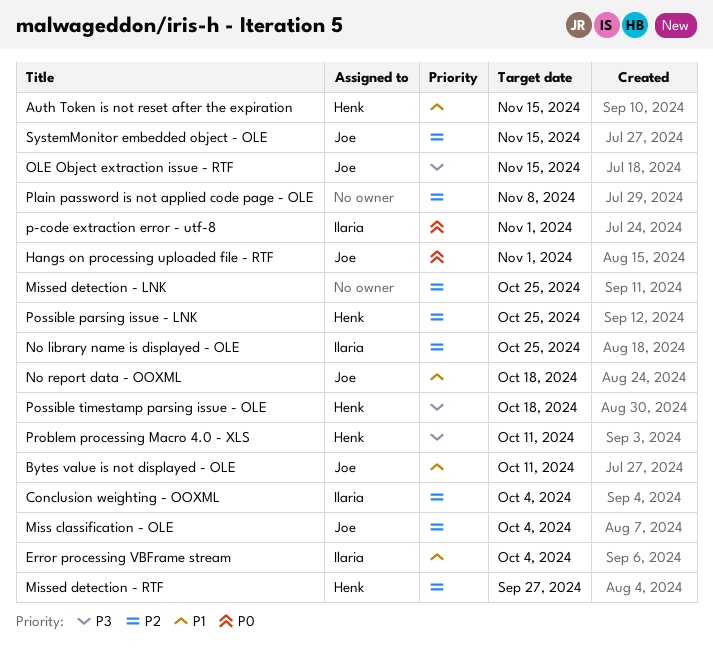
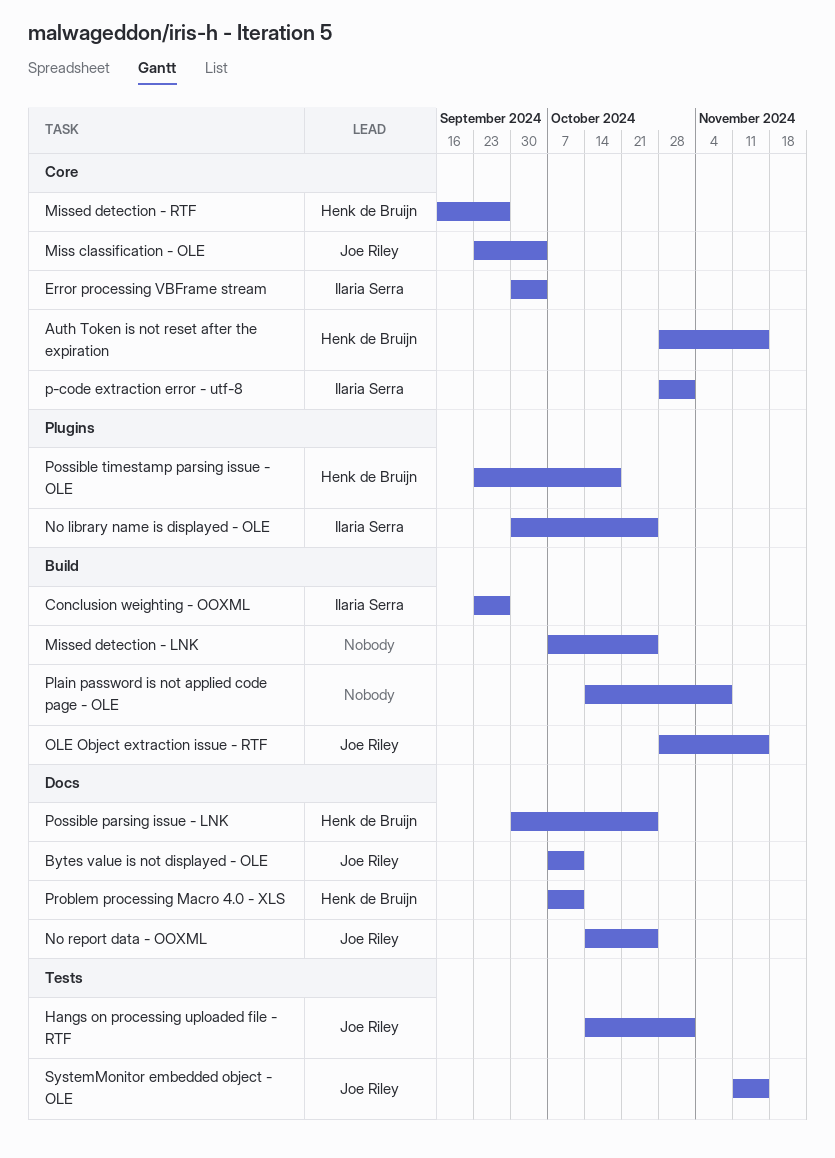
Conclusion weighting - OOXML, due: Oct 4 -> Sep 27
No report data - OOXML, due: Oct 18 -> Oct 25

